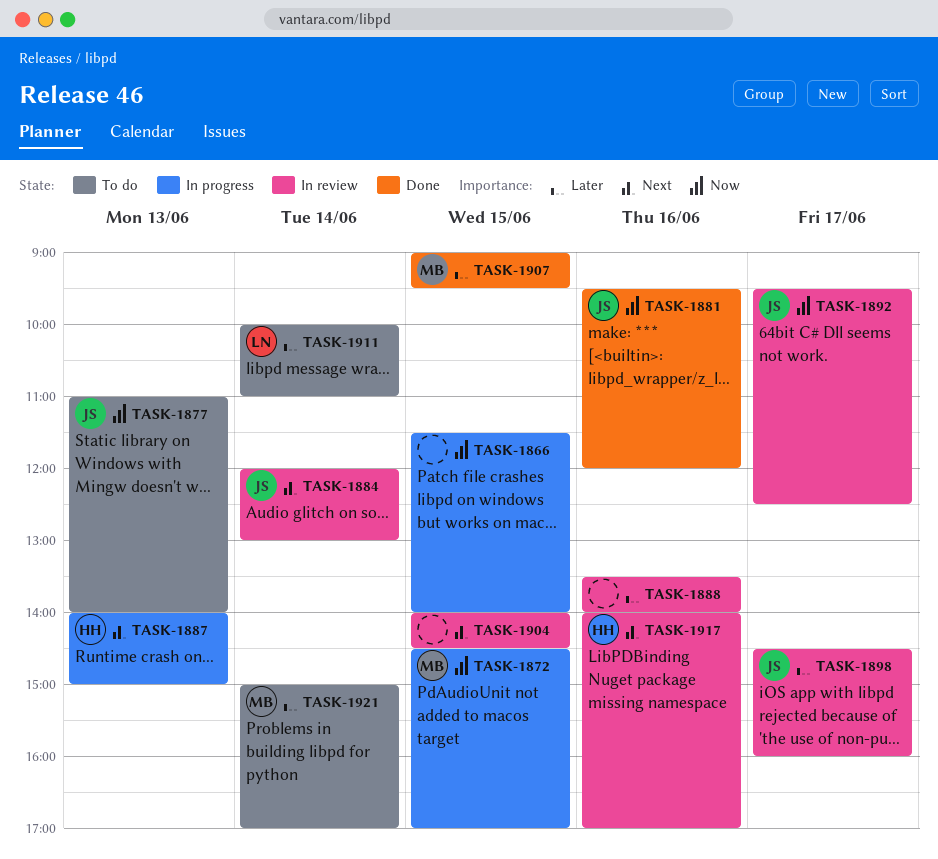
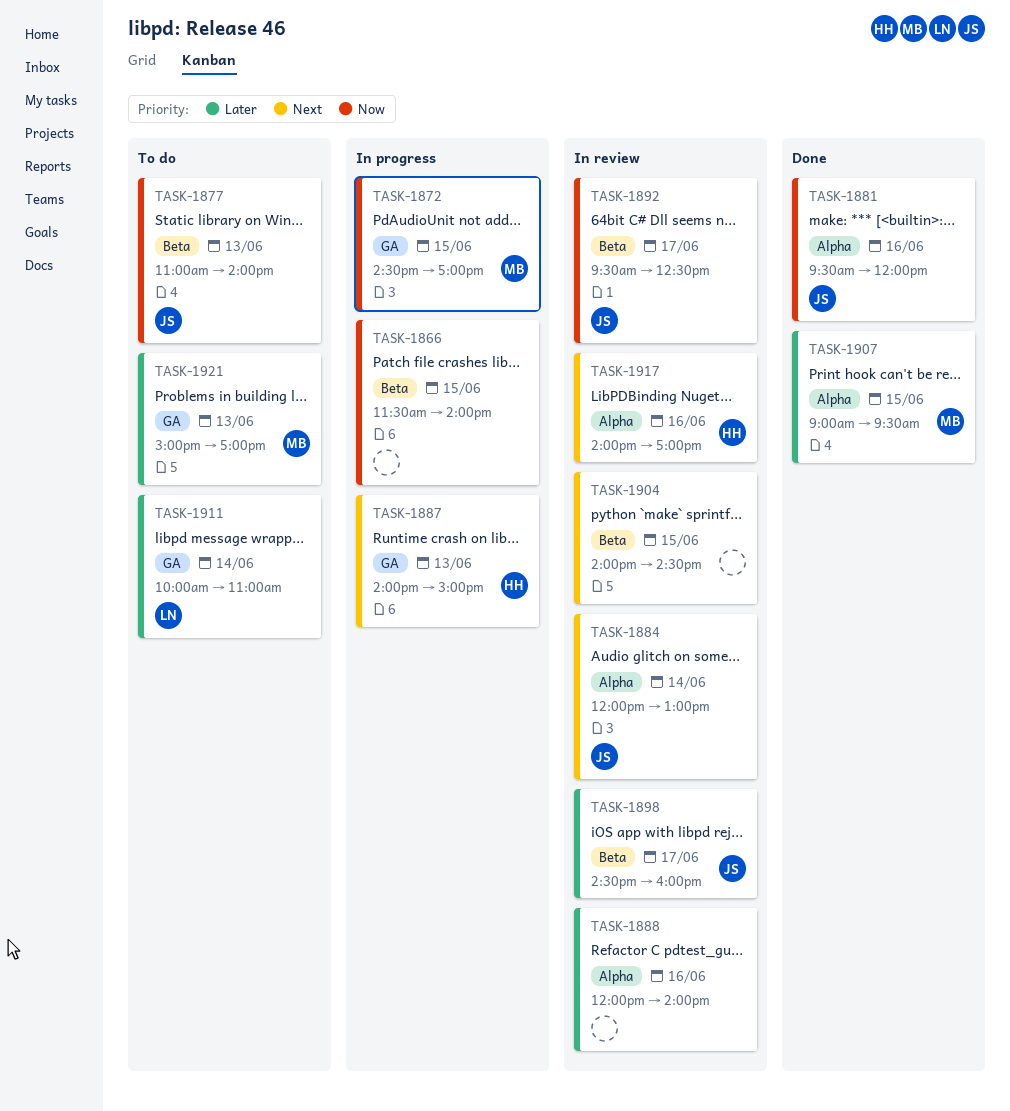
TASK-1888, begins: 13:30 -> 12:00
TASK-1921, day: Jun 14 -> Jun 13

